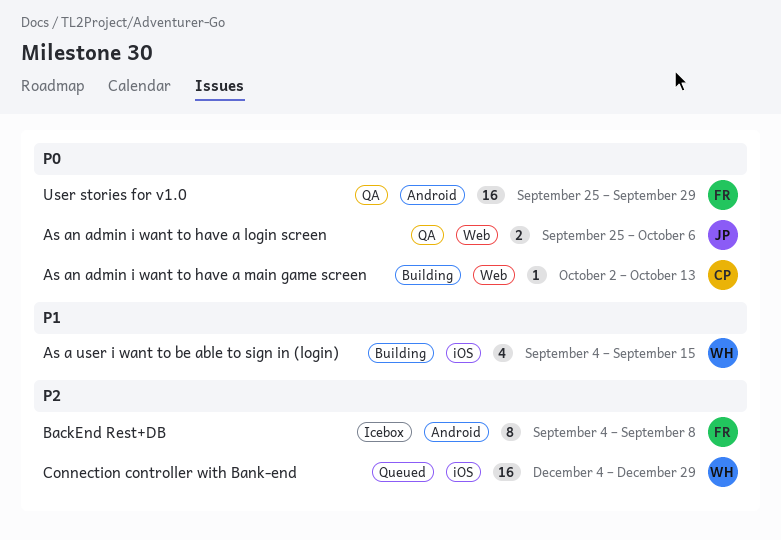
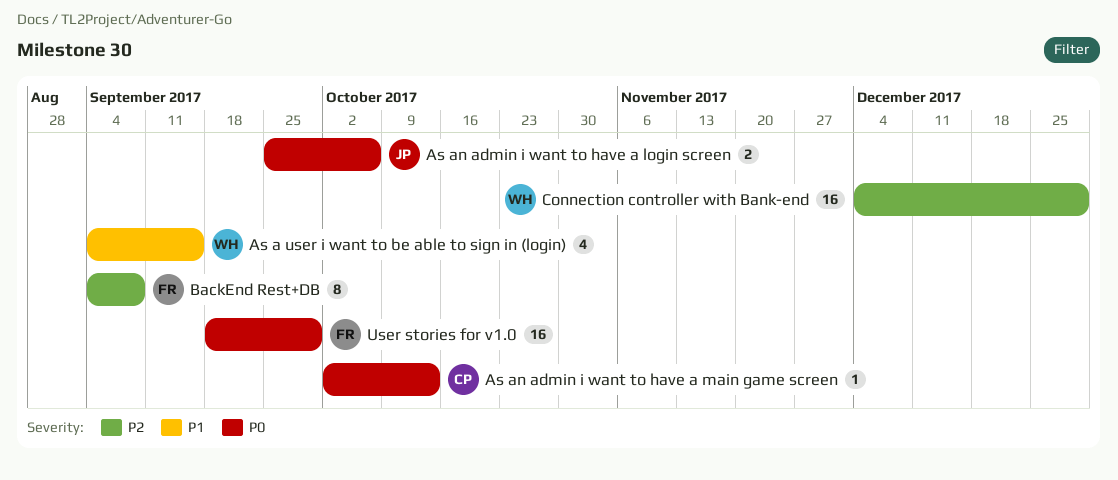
User stories for v1.0, start: Sep 25 -> Sep 18

